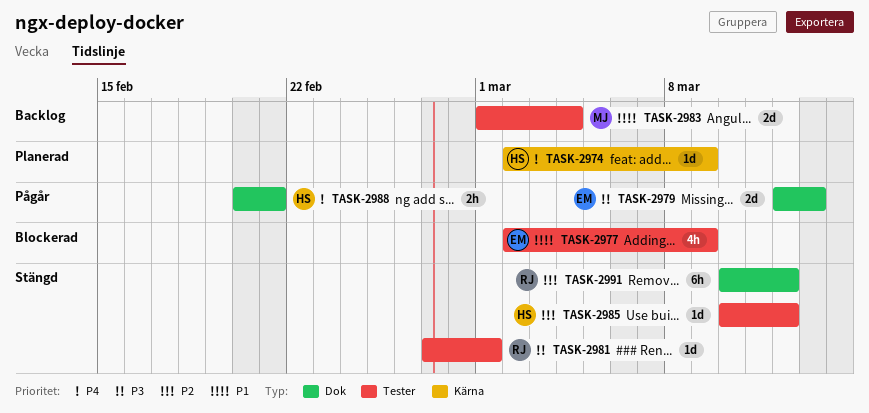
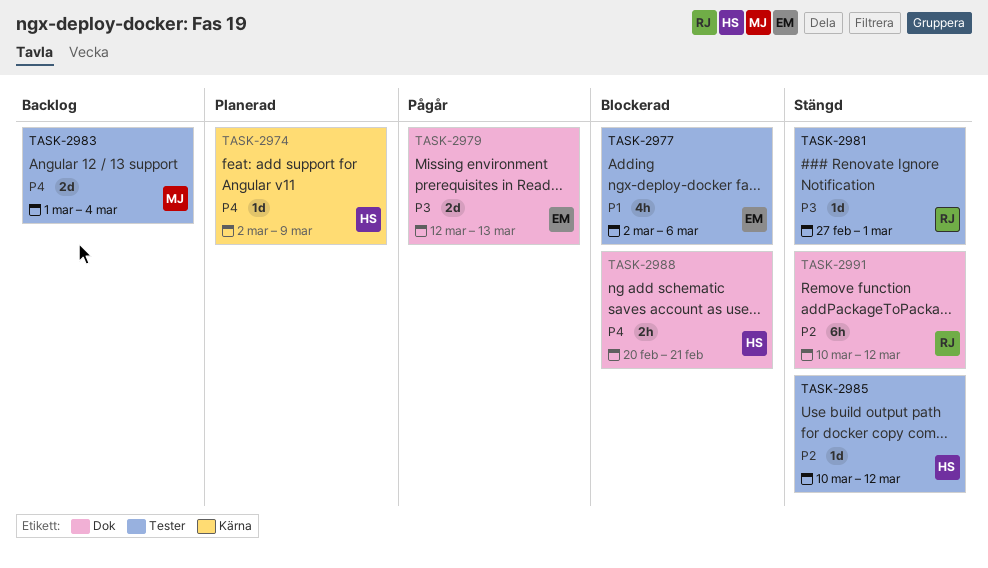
TASK-2977, due: Mar 9 -> Mar 6
TASK-2983, priority: P1 -> P4
TASK-2988, status: Pågår -> Blockerad

